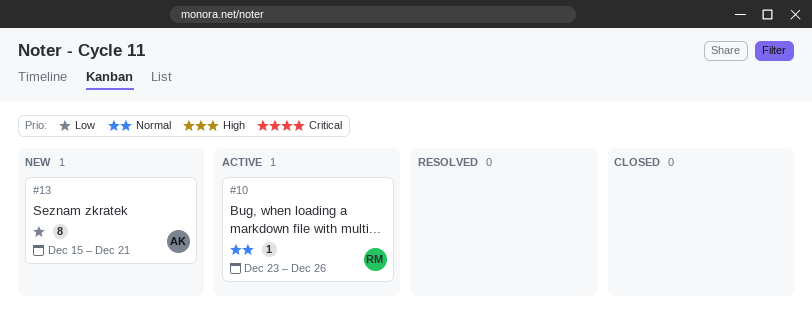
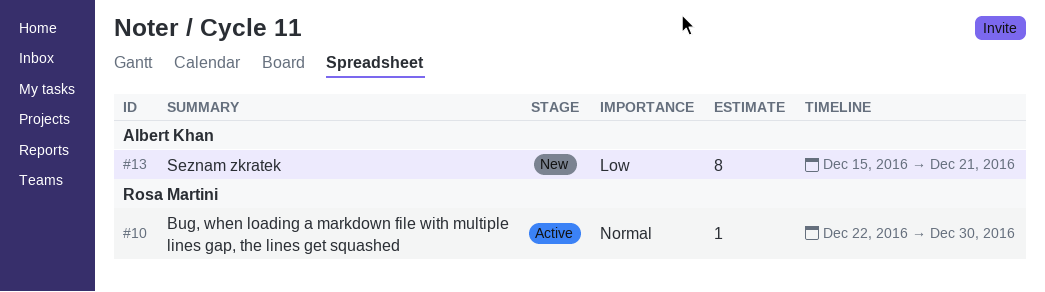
#10, start: Dec 23 -> Dec 22
#10, due: Dec 26 -> Dec 30

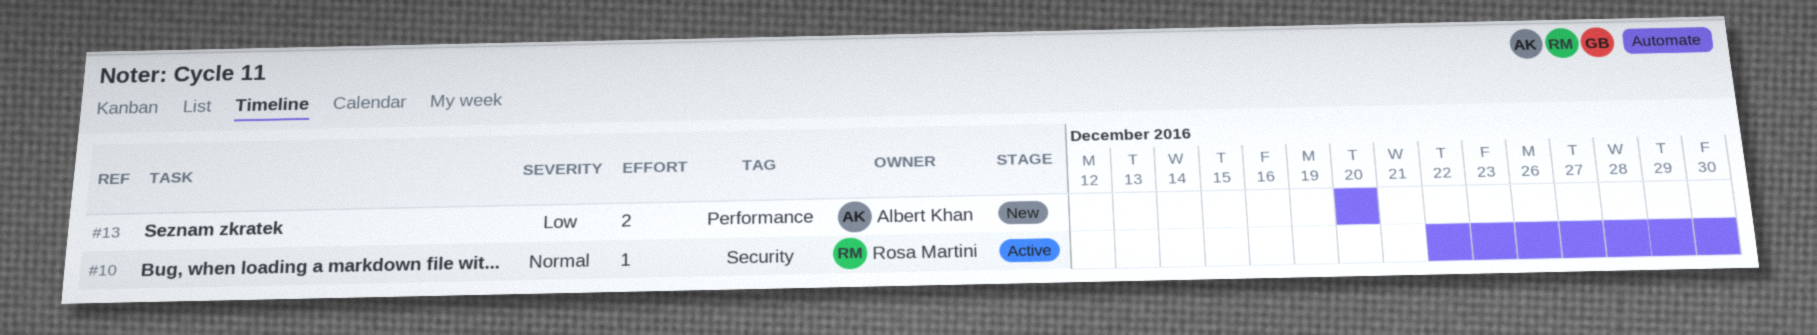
#13, estimate: 8 -> 2
#13, start: Dec 15 -> Dec 20
#13, due: Dec 21 -> Dec 20

